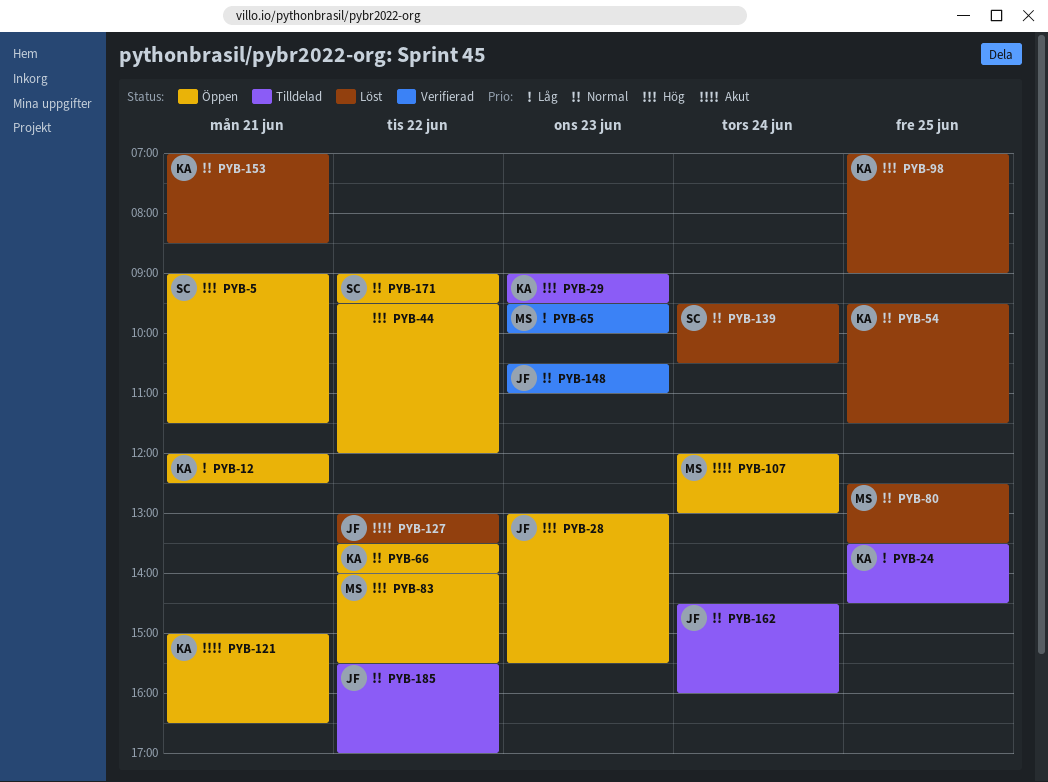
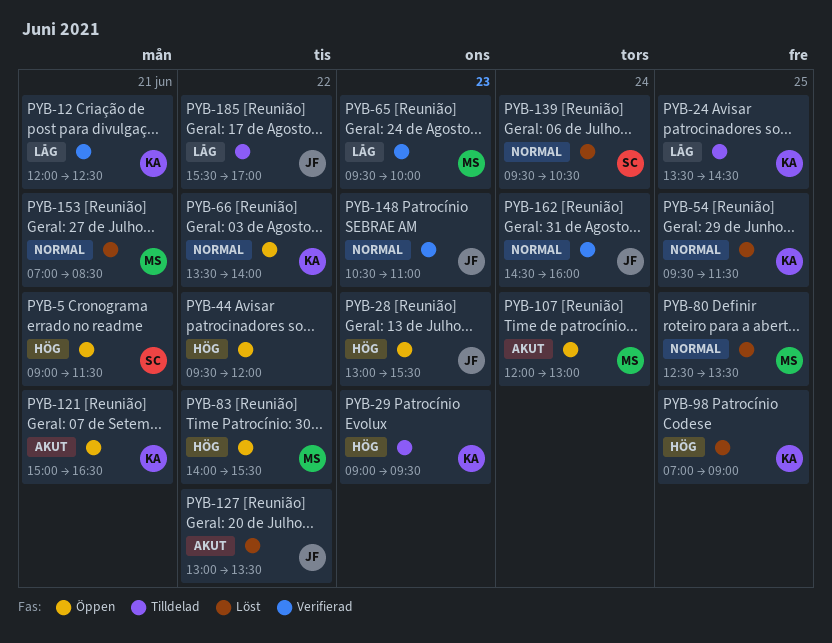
PYB-12, status: Öppen -> Verifierad
PYB-153, owner: KA -> MS
PYB-162, status: Tilldelad -> Verifierad
PYB-171: present -> none
PYB-185, priority: Normal -> Låg

